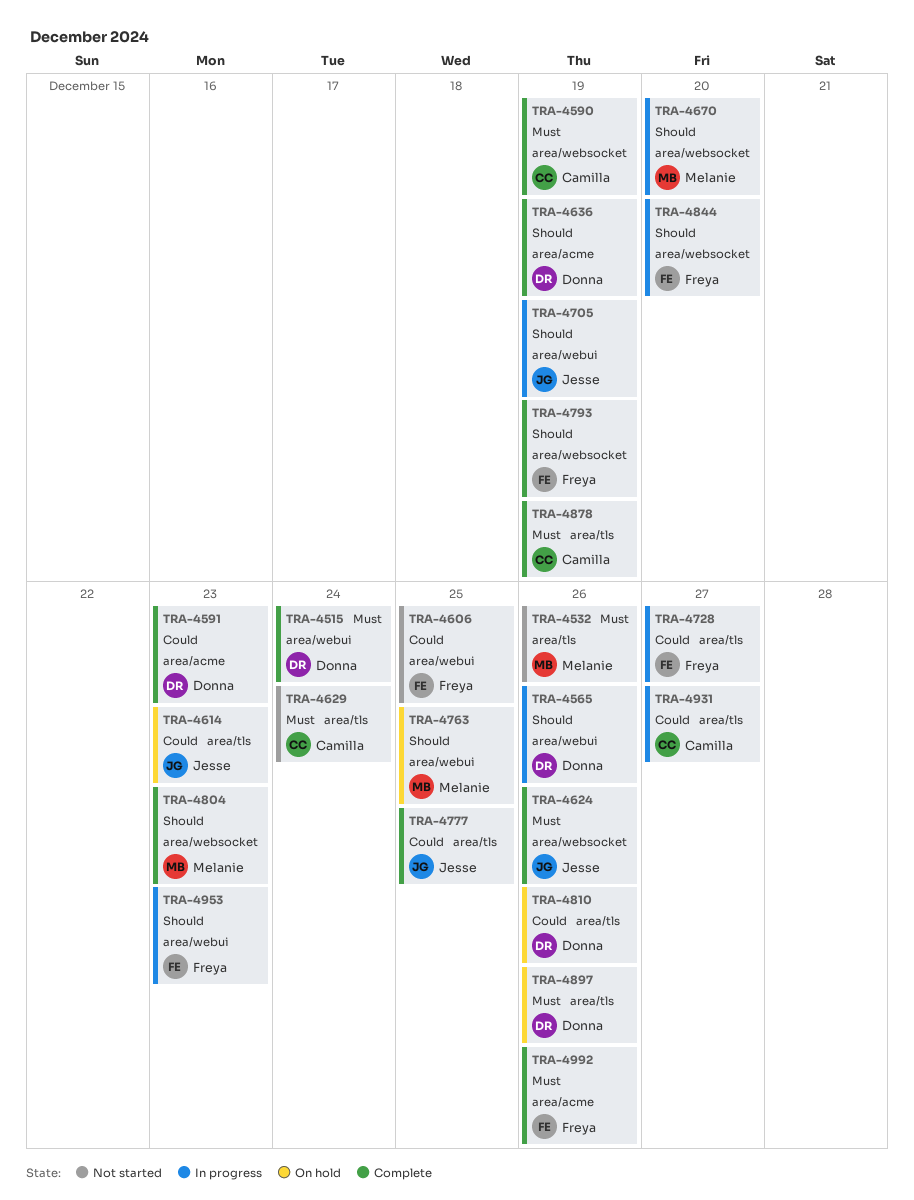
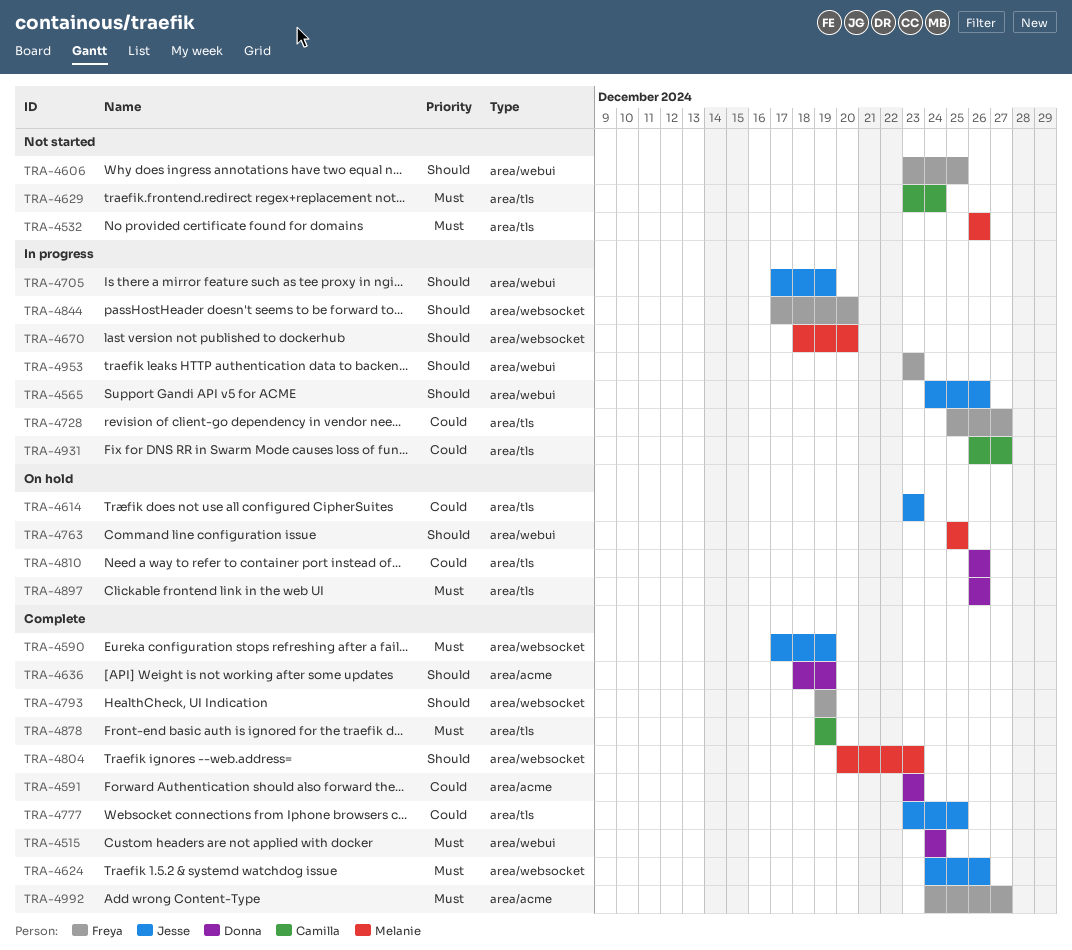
TRA-4565, owner: Donna -> Jesse
TRA-4590, owner: Camilla -> Jesse
TRA-4606, priority: Could -> Should
TRA-4992, due: Dec 26 -> Dec 27

